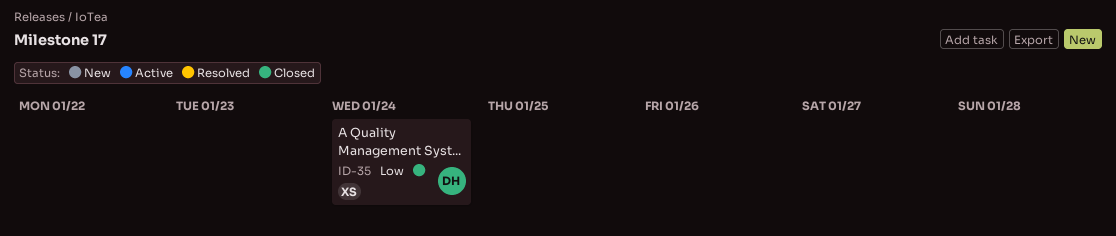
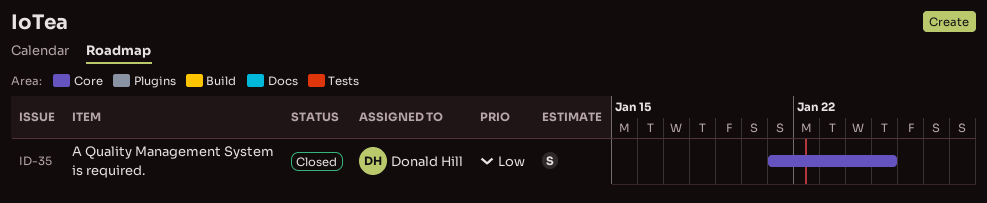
ID-35, estimate: XS -> S
ID-35, due: Jan 24 -> Jan 25

